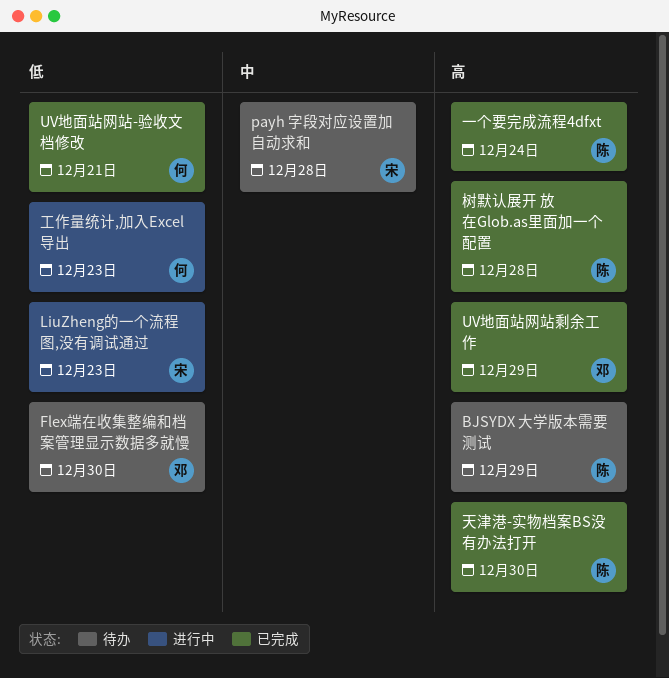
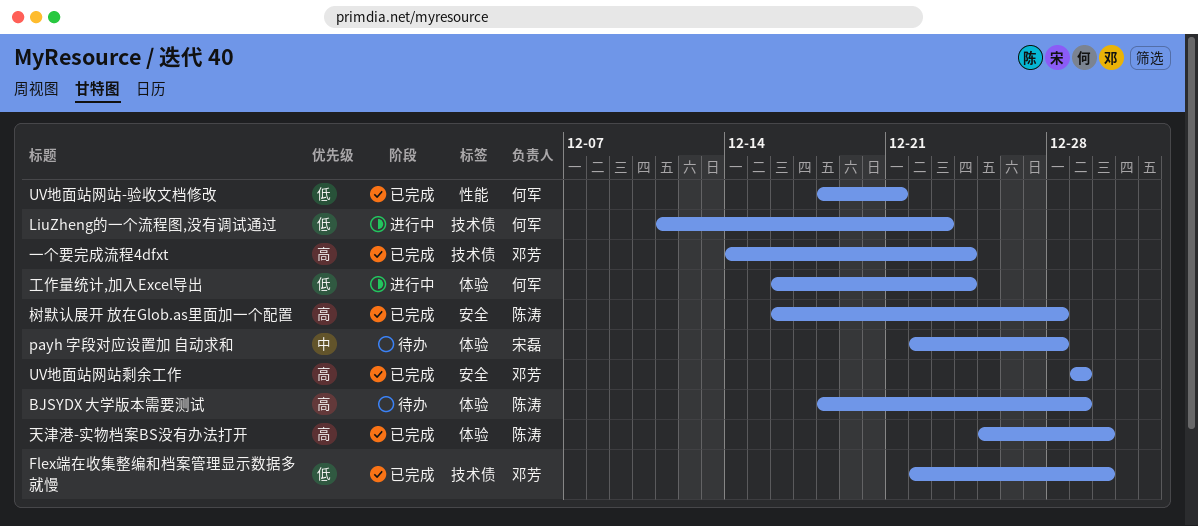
Flex端在收集整编和档案管理显示数据多就慢, status: 待办 -> 已完成
LiuZheng的一个流程图,没有调试通过, owner: 宋磊 -> 何军
一个要完成流程4dfxt, owner: 陈涛 -> 邓芳
工作量统计,加入Excel导出, due: Dec 23 -> Dec 24

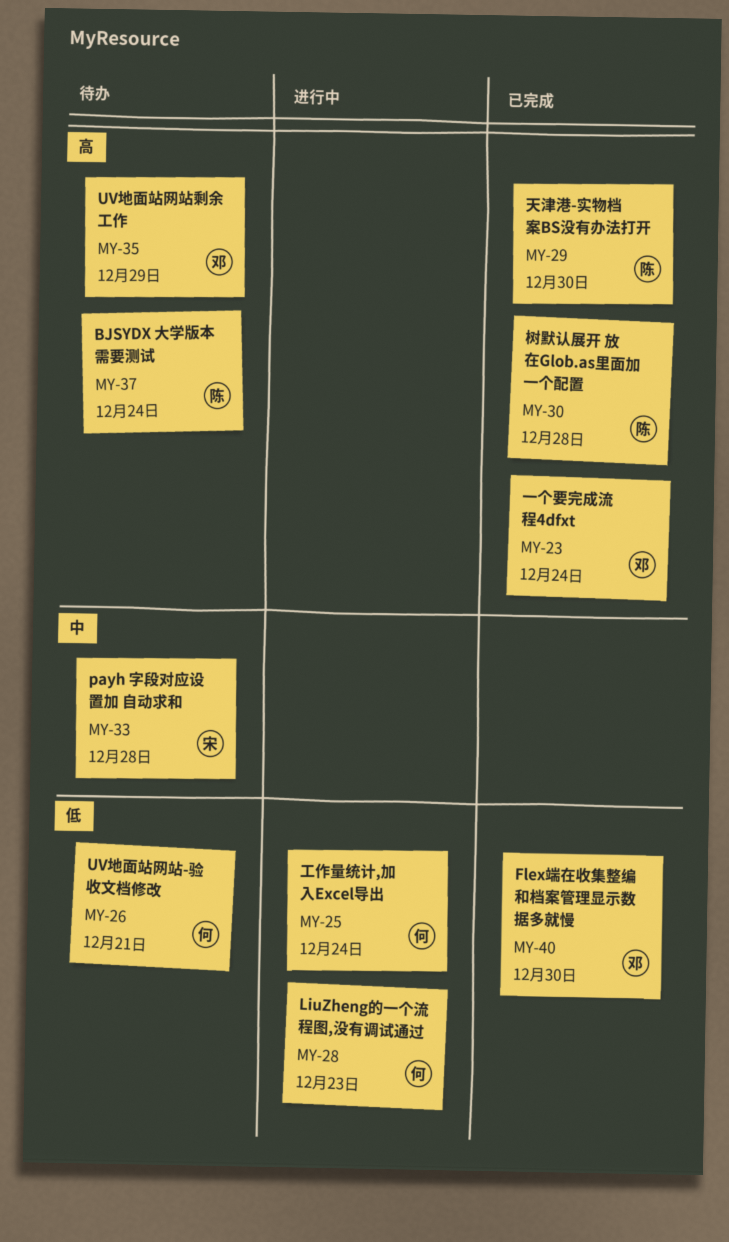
BJSYDX 大学版本需要测试, due: Dec 29 -> Dec 24
UV地面站网站-验收文档修改, status: 已完成 -> 待办
UV地面站网站剩余工作, status: 已完成 -> 待办

